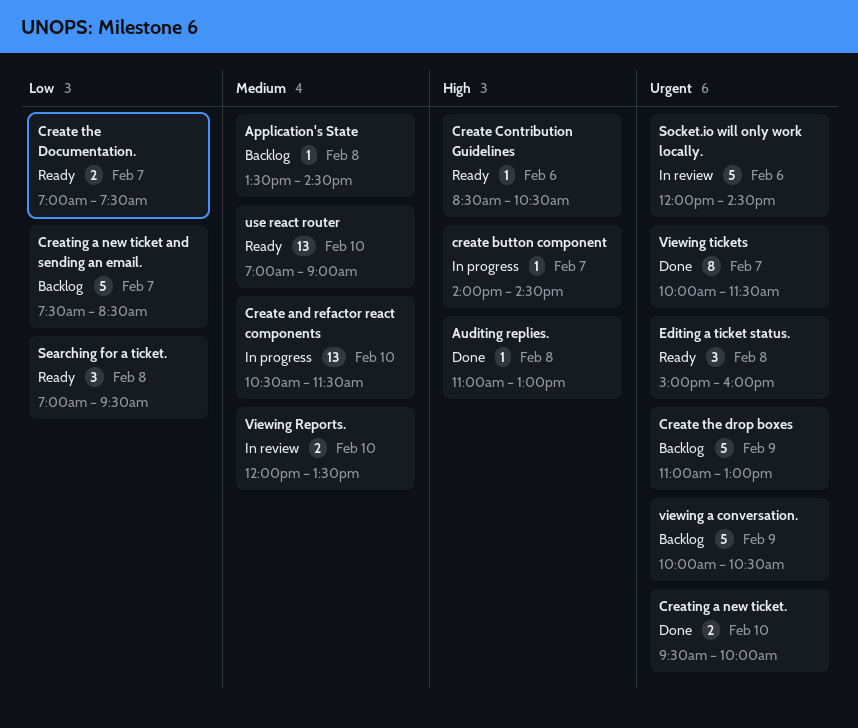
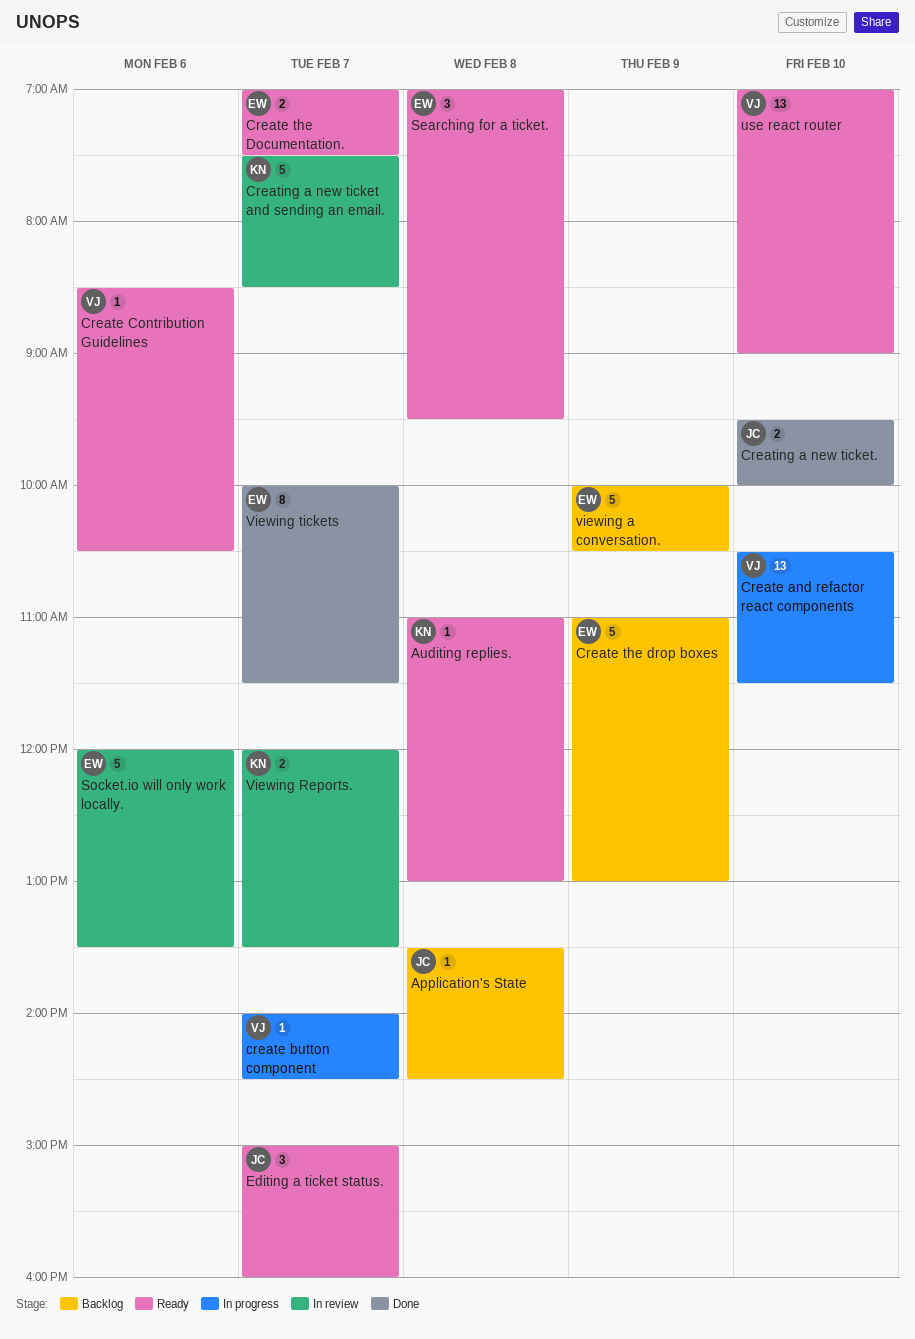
Auditing replies., status: Done -> Ready
Creating a new ticket and sending an email., status: Backlog -> In review
Editing a ticket status., day: Feb 8 -> Feb 7
Socket.io will only work locally., ends: 14:30 -> 13:30
Viewing Reports., day: Feb 10 -> Feb 7

